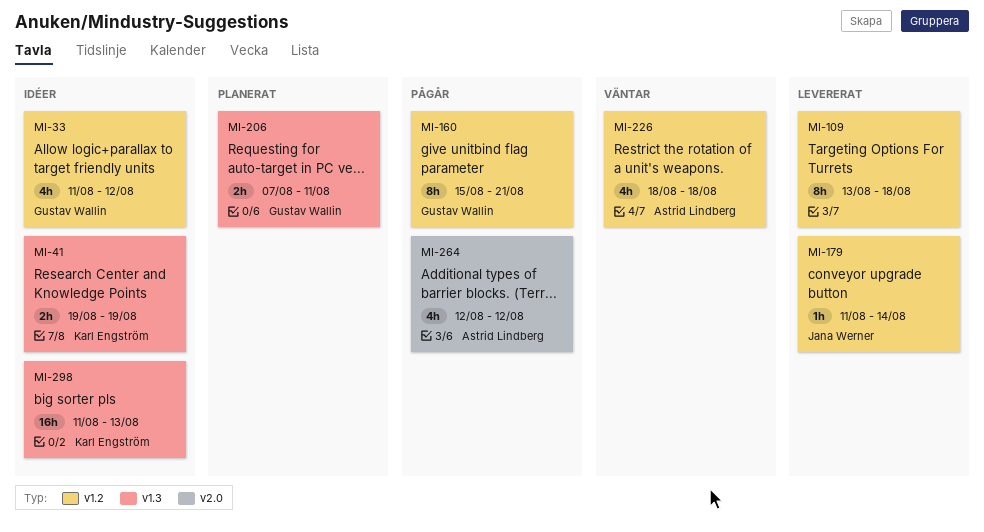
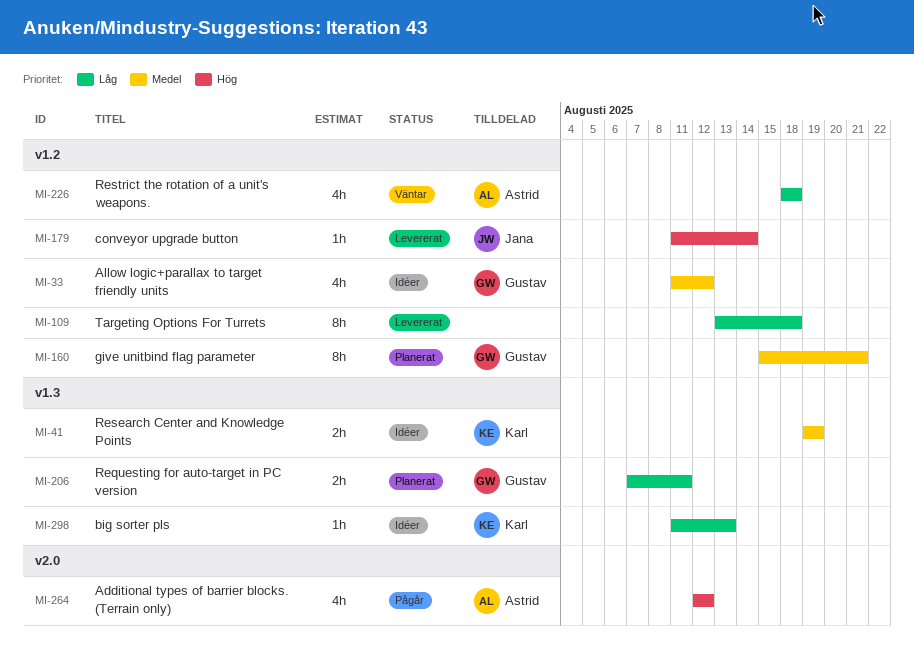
MI-160, status: Pågår -> Planerat
MI-298, estimate: 16h -> 1h

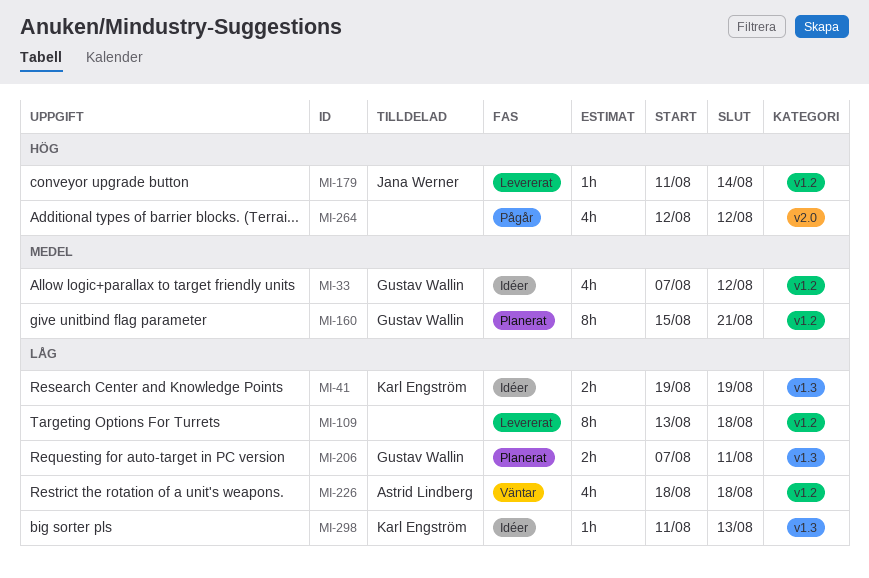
MI-33, start: Aug 11 -> Aug 7
MI-41, priority: Medel -> Låg
MI-264, owner: Astrid Lindberg -> none

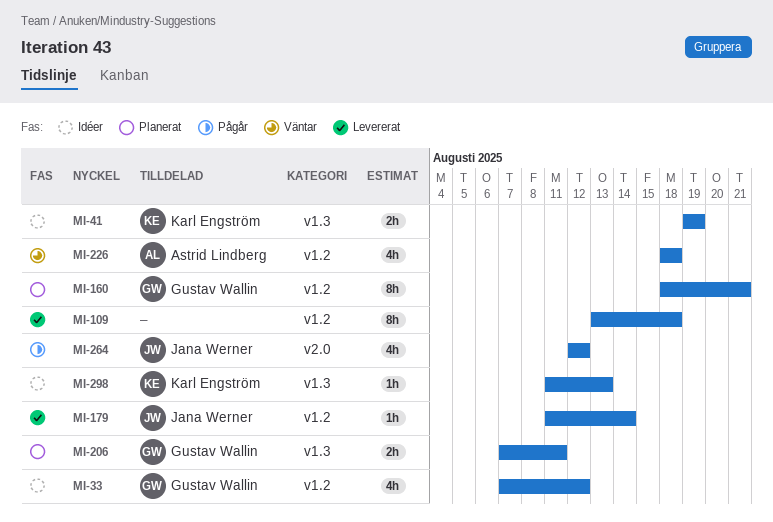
MI-160, start: Aug 15 -> Aug 18
MI-264, owner: none -> Jana Werner

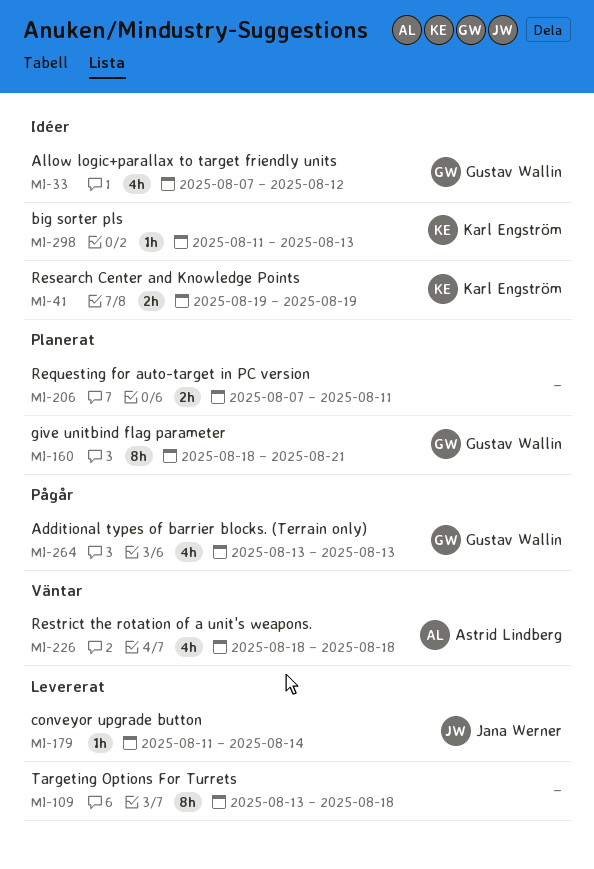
MI-206, owner: Gustav Wallin -> none
MI-264, owner: Jana Werner -> Gustav Wallin
MI-264, start: Aug 12 -> Aug 13
MI-264, due: Aug 12 -> Aug 13

